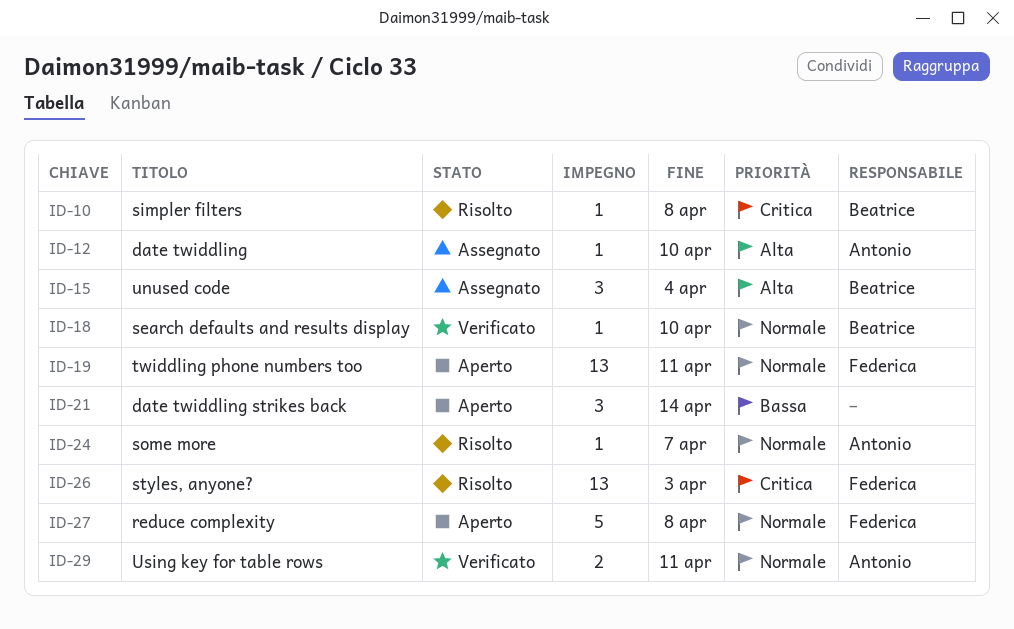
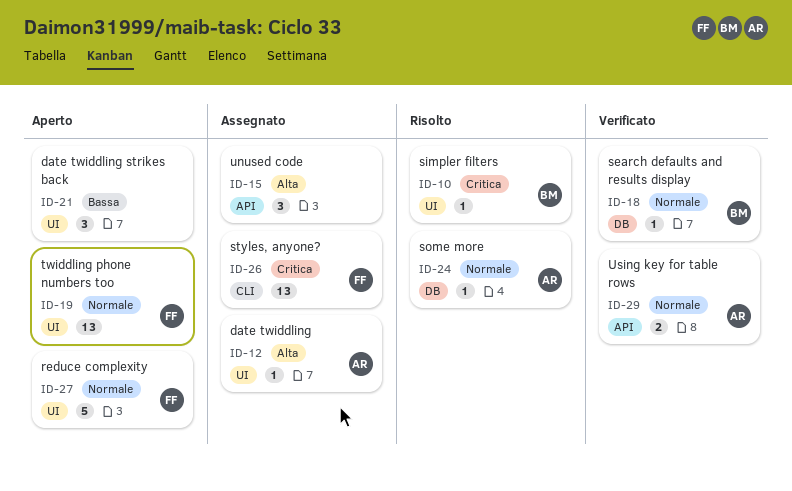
ID-15, owner: Beatrice -> none
ID-26, status: Risolto -> Assegnato

